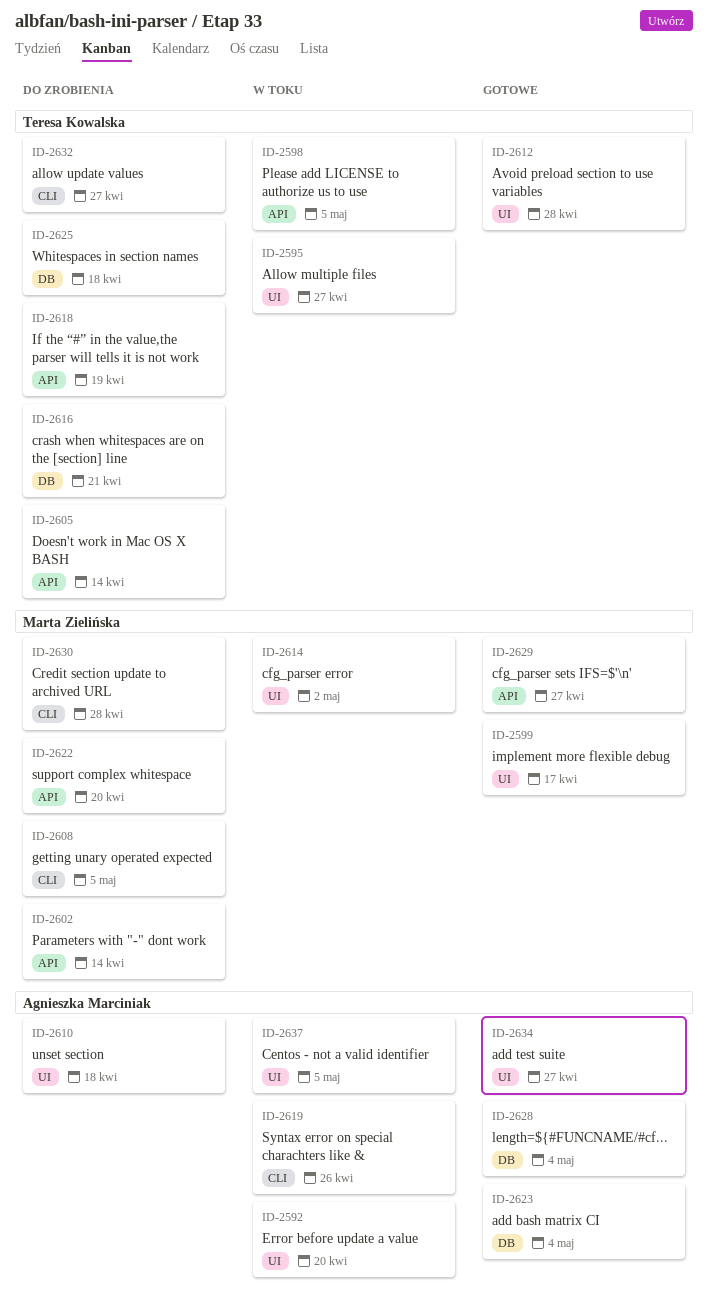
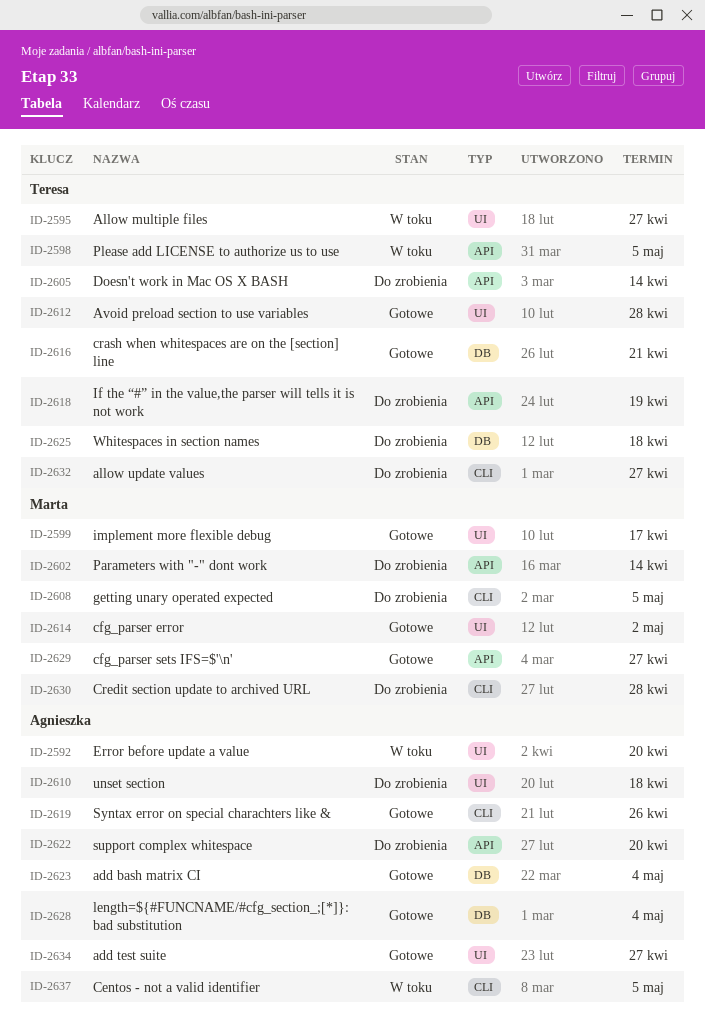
ID-2614, status: W toku -> Gotowe
ID-2616, status: Do zrobienia -> Gotowe
ID-2619, status: W toku -> Gotowe
ID-2622, owner: Marta Zielińska -> Agnieszka Marciniak
ID-2637, label: UI -> CLI

